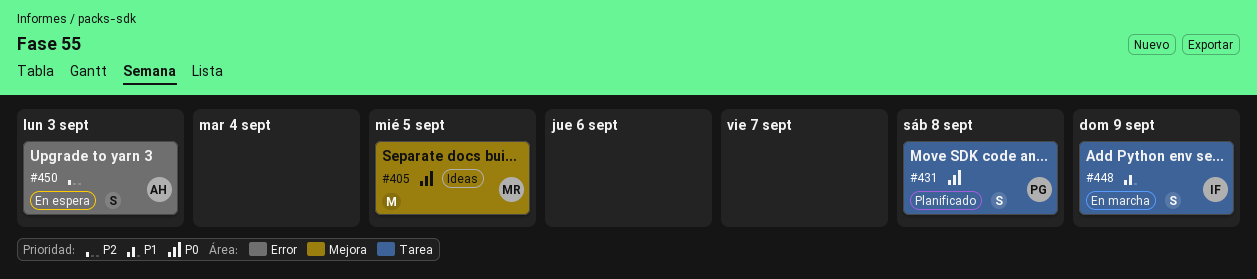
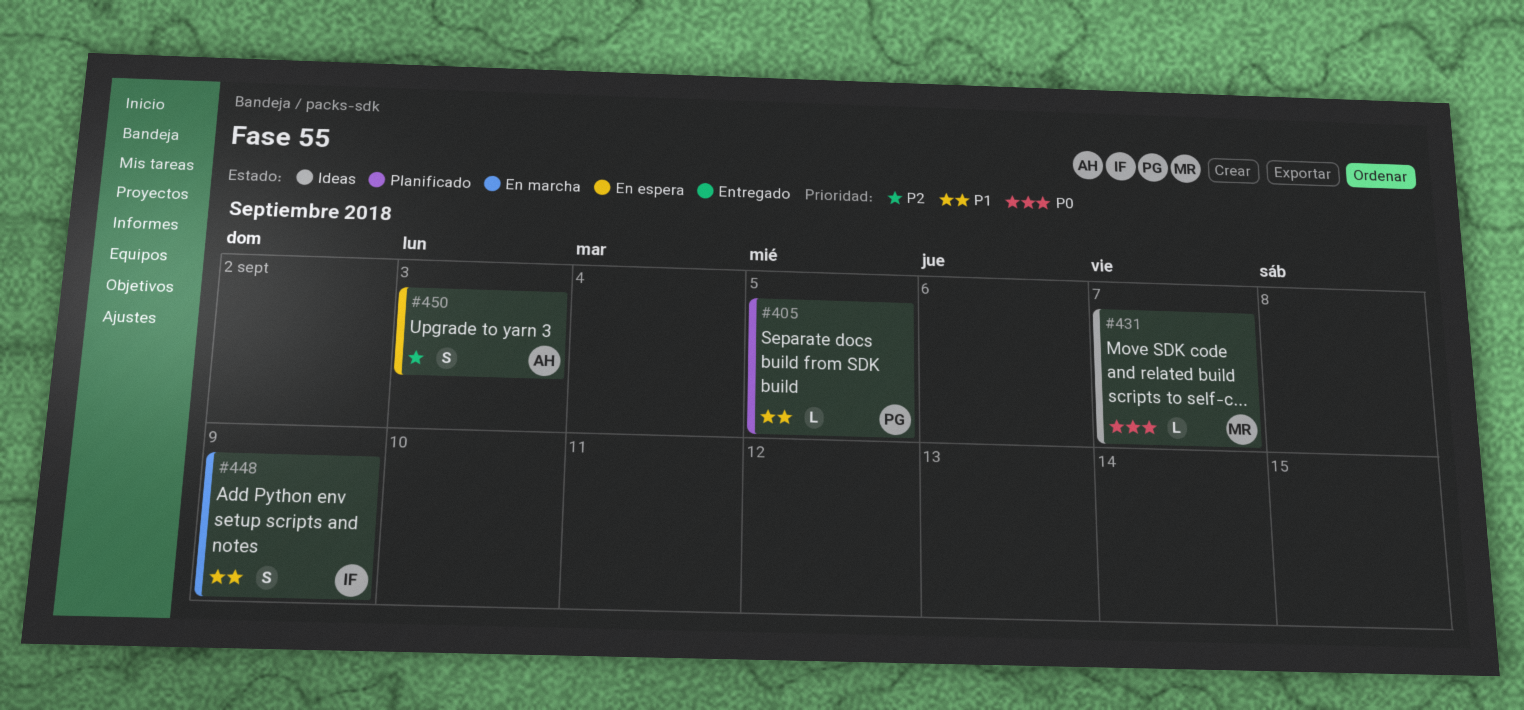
#405, status: Ideas -> Planificado
#405, owner: MR -> PG
#405, priority: P0 -> P1
#405, estimate: M -> L
#431, status: Planificado -> Ideas
#431, owner: PG -> MR
#431, estimate: S -> L
#431, due: Sep 8 -> Sep 7

